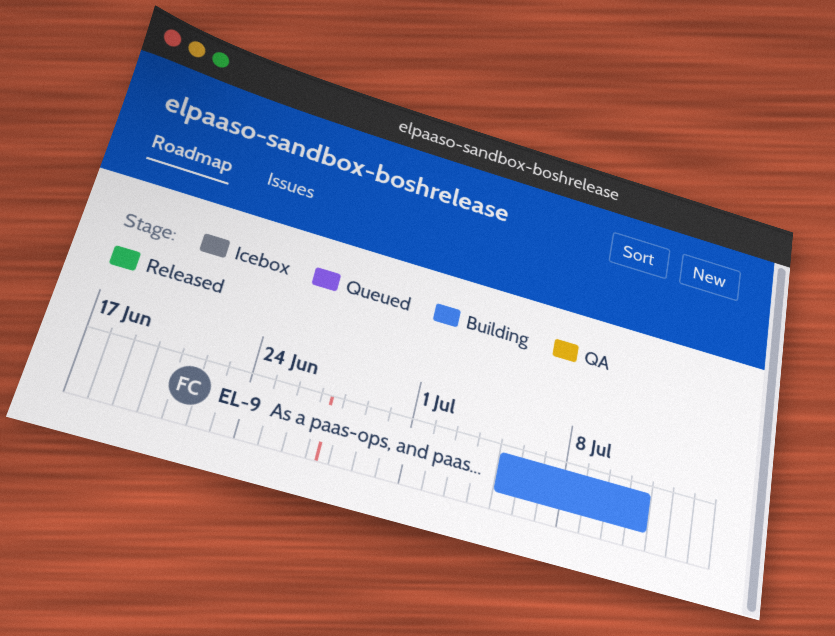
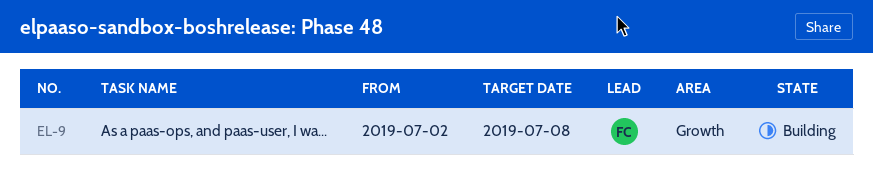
EL-9, start: Jul 5 -> Jul 2
EL-9, due: Jul 11 -> Jul 8

